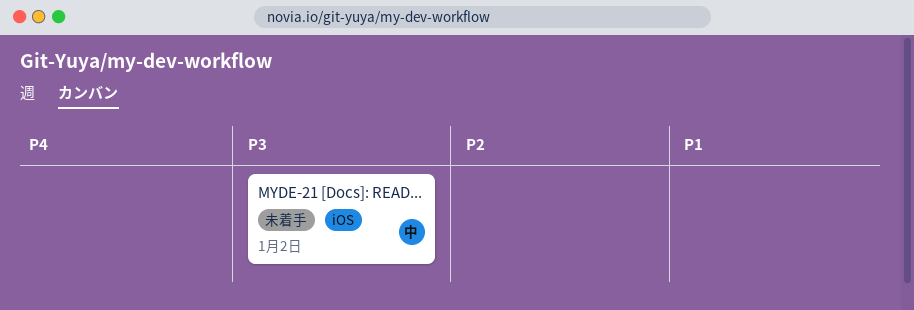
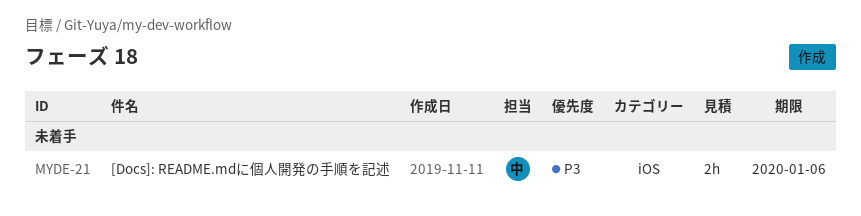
MYDE-21, due: Jan 2 -> Jan 6

